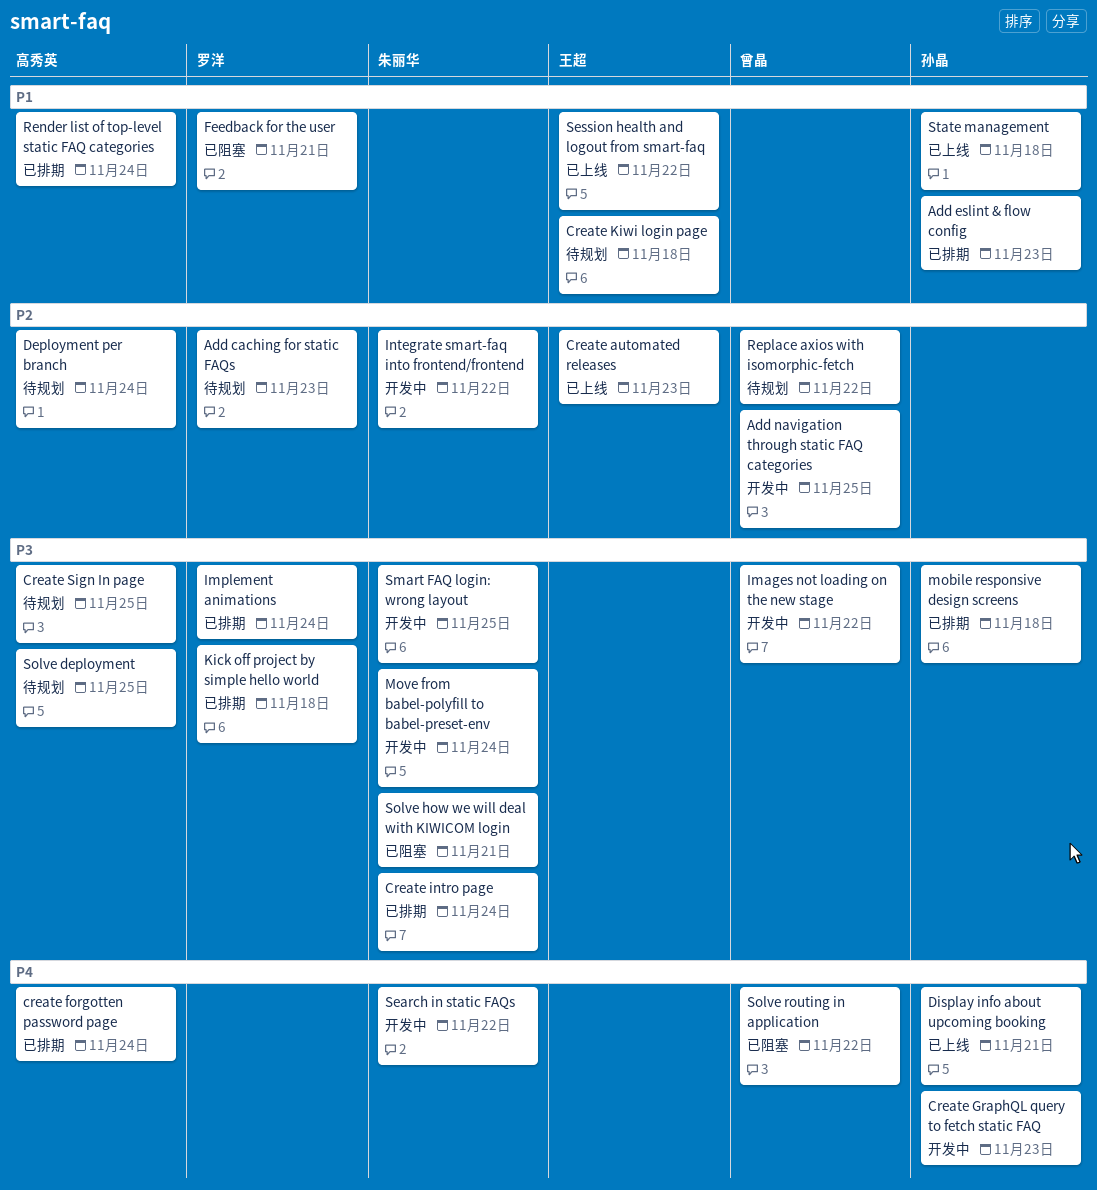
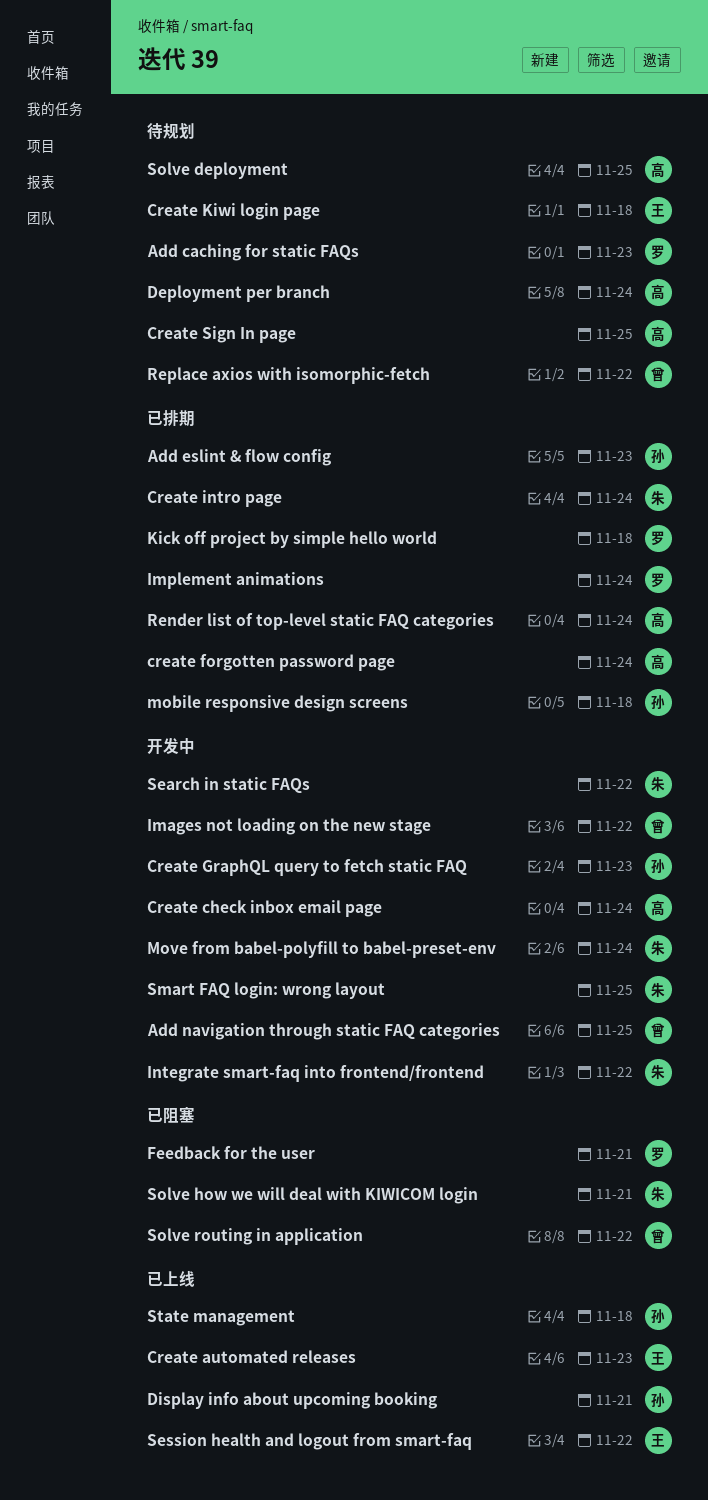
Create check inbox email page: none -> present

